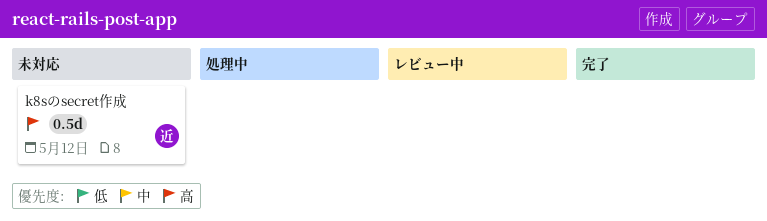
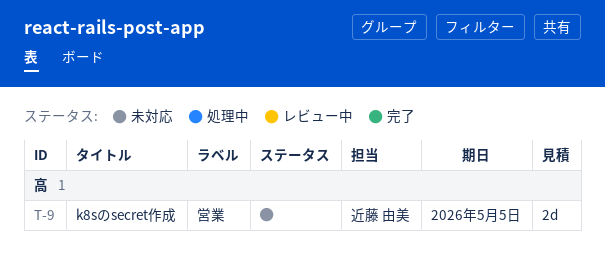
k8sのsecret作成, estimate: 0.5d -> 2d
k8sのsecret作成, due: May 12 -> May 5

